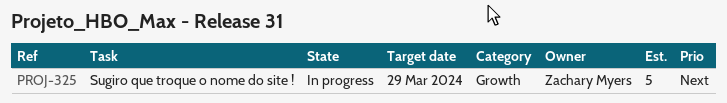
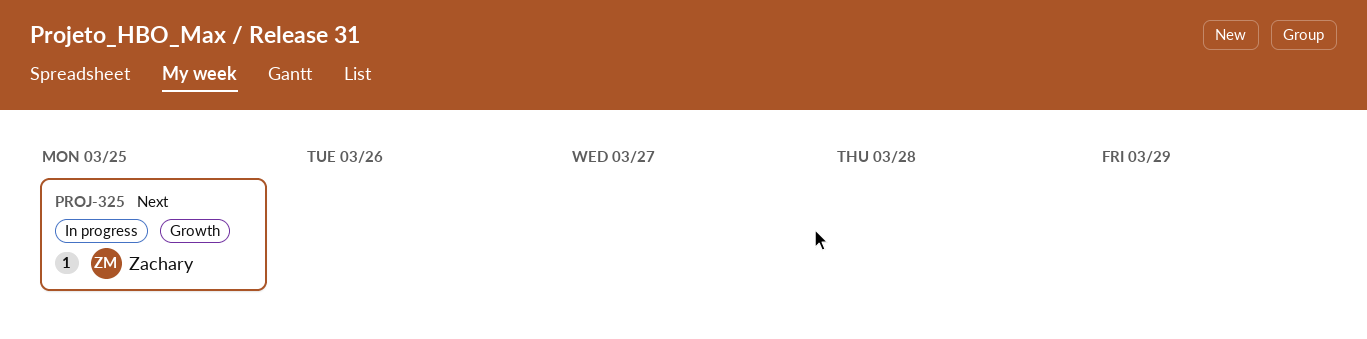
PROJ-325, estimate: 5 -> 1
PROJ-325, due: Mar 29 -> Mar 25

